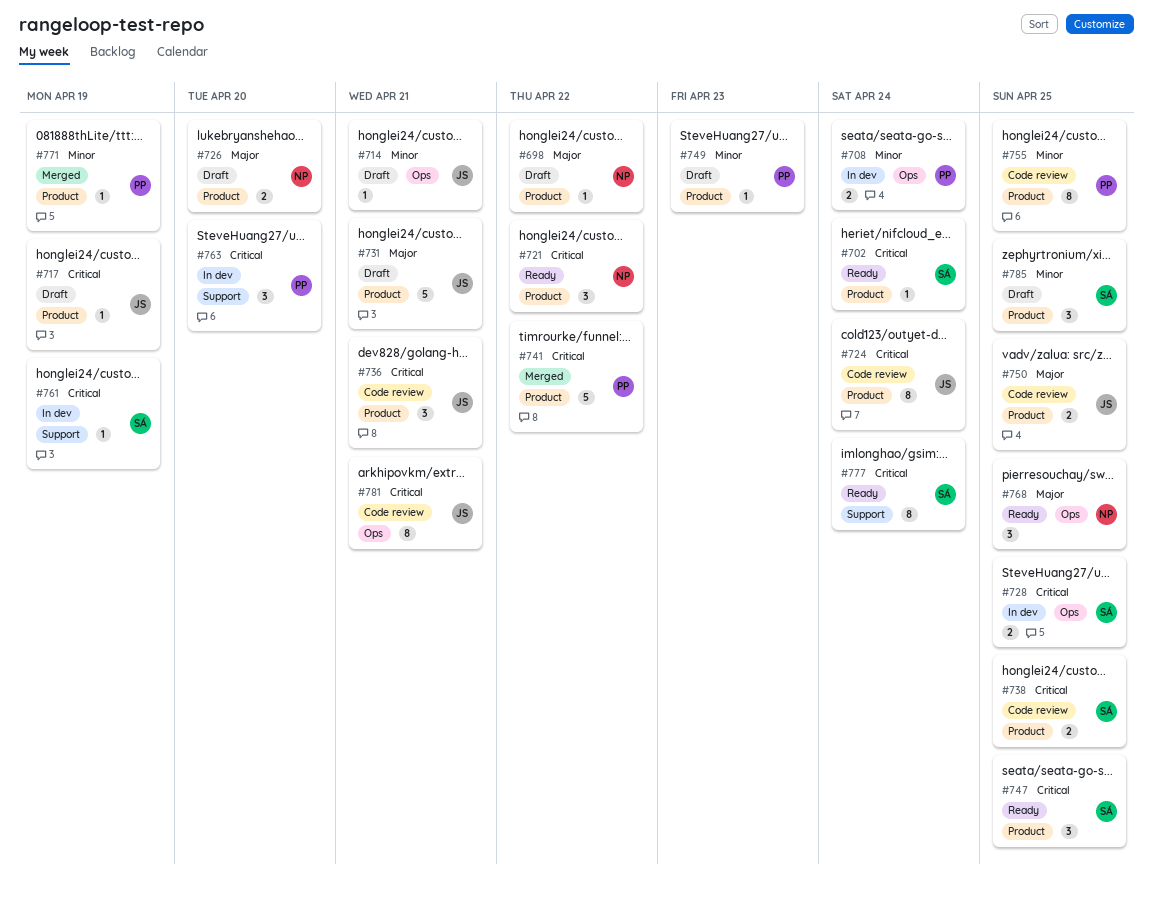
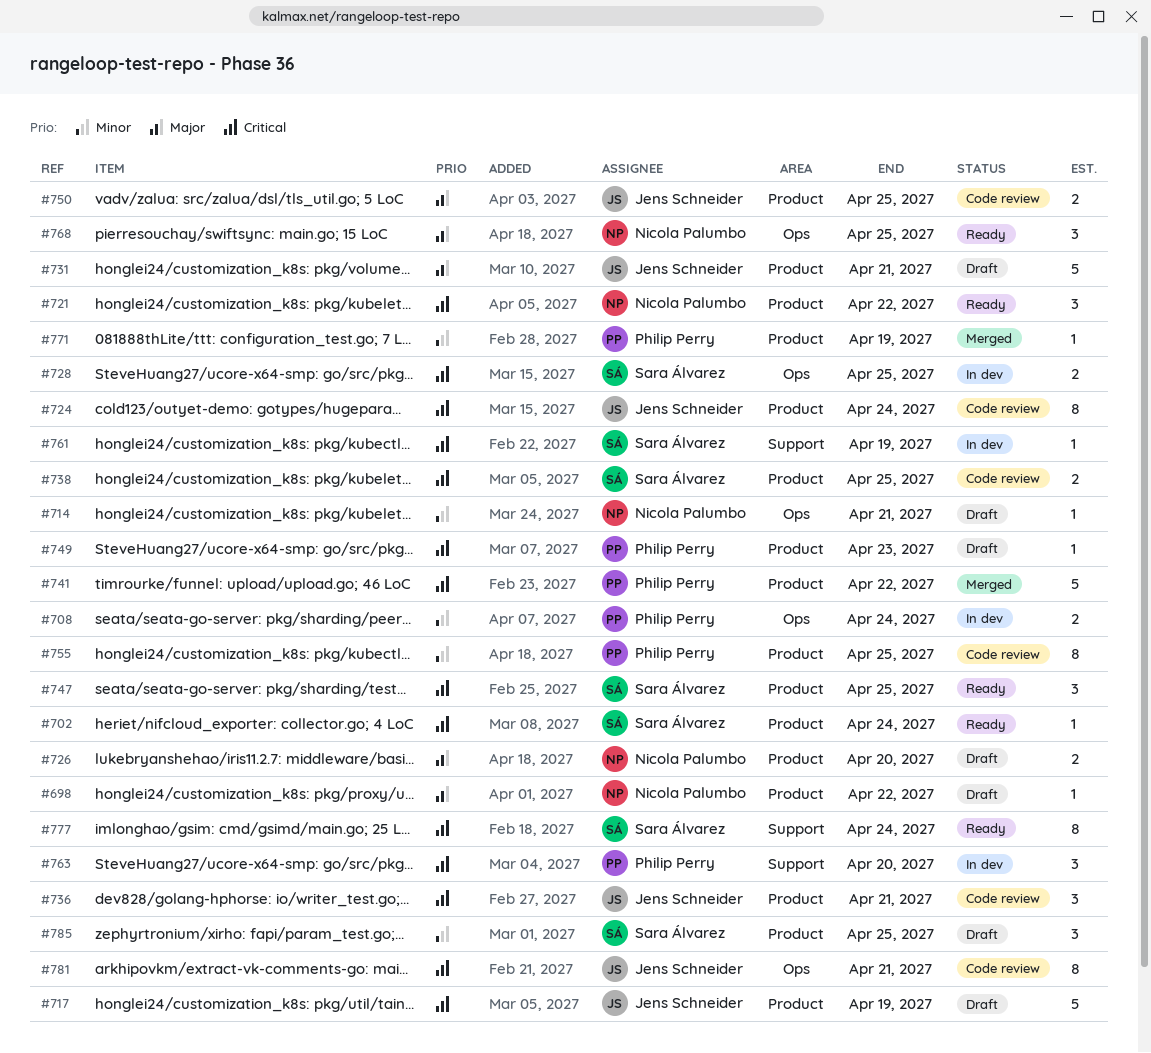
#714, owner: Jens Schneider -> Nicola Palumbo
#717, estimate: 1 -> 5
#749, priority: Minor -> Critical

